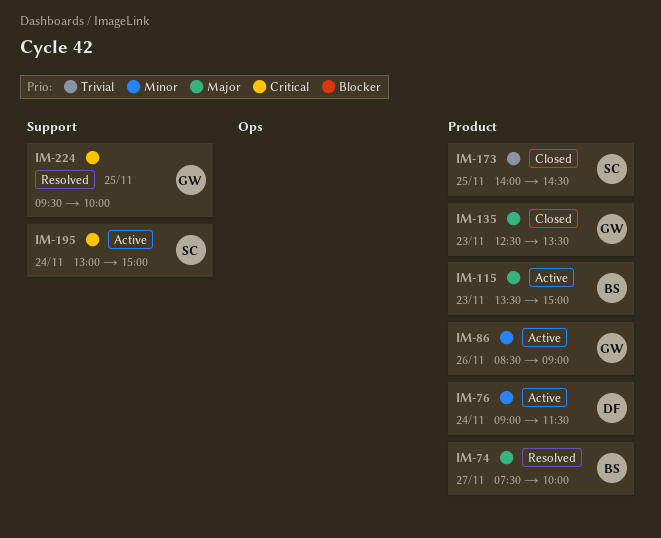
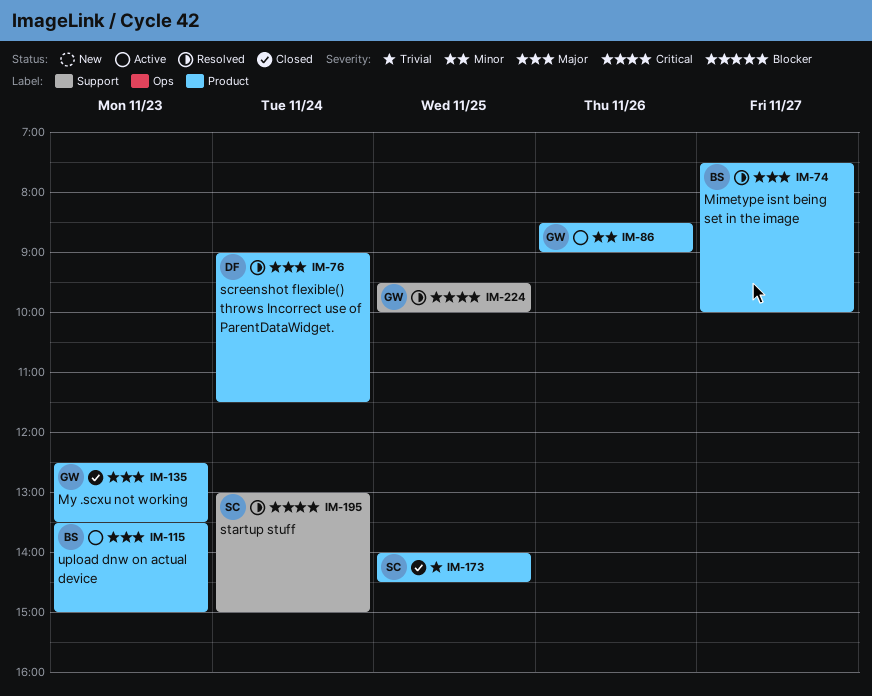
IM-76, status: Active -> Resolved
IM-76, priority: Minor -> Major
IM-195, status: Active -> Resolved

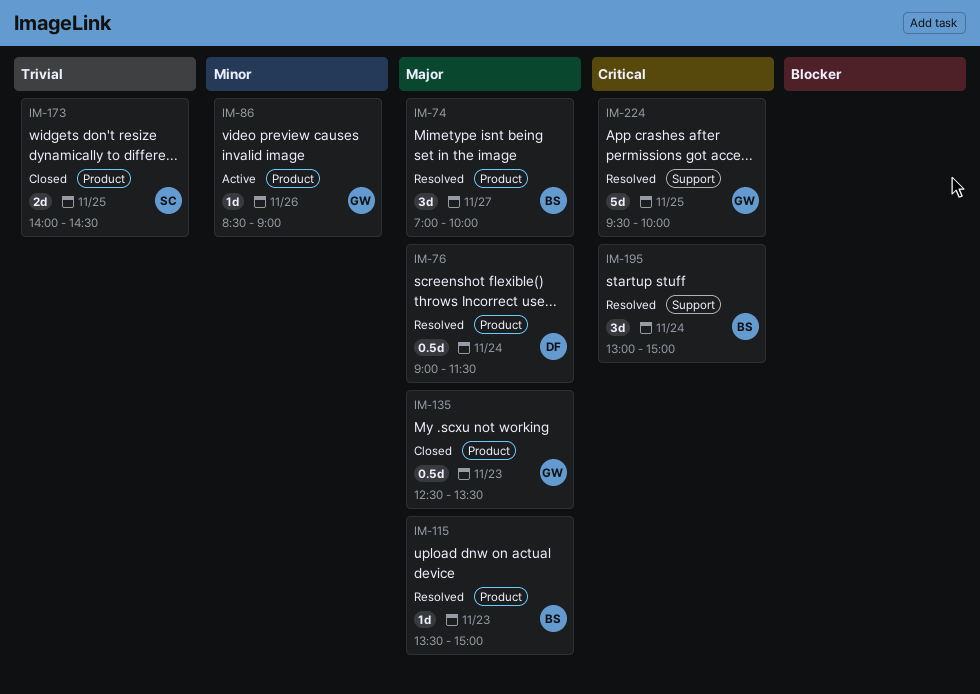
IM-74, begins: 07:30 -> 07:00
IM-115, status: Active -> Resolved
IM-195, owner: SC -> BS

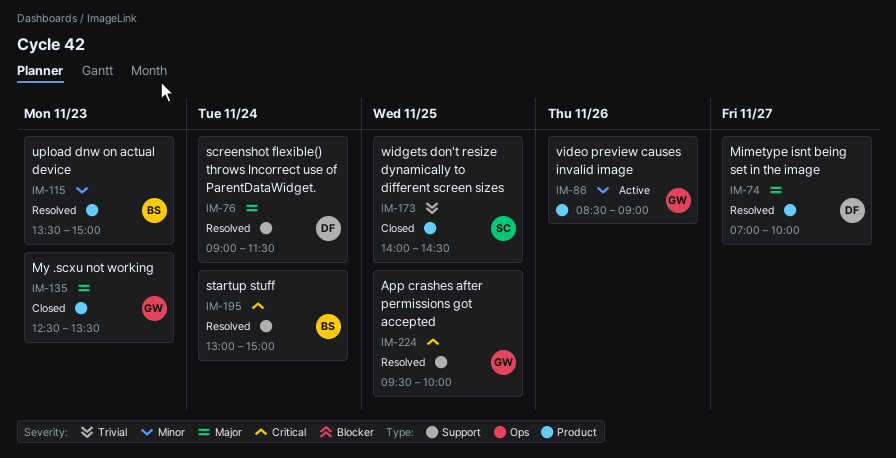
IM-74, owner: BS -> DF
IM-76, label: Product -> Support
IM-115, priority: Major -> Minor

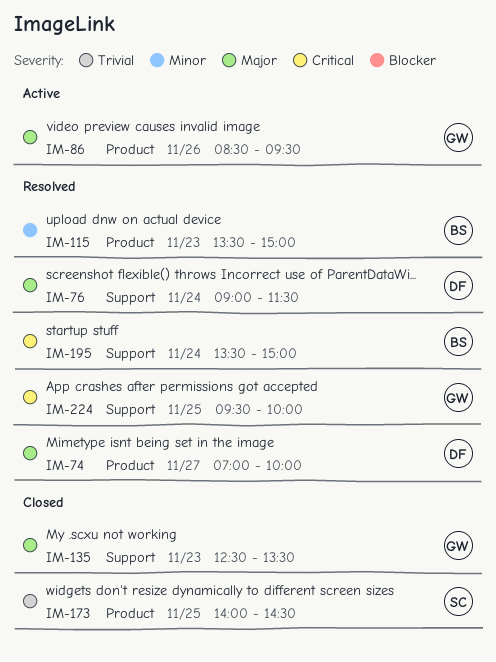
IM-86, priority: Minor -> Major
IM-86, ends: 09:00 -> 09:30
IM-135, label: Product -> Support
IM-195, begins: 13:00 -> 13:30

